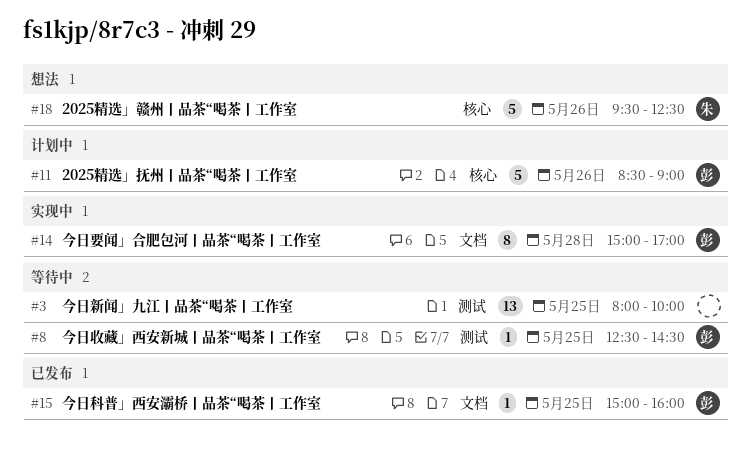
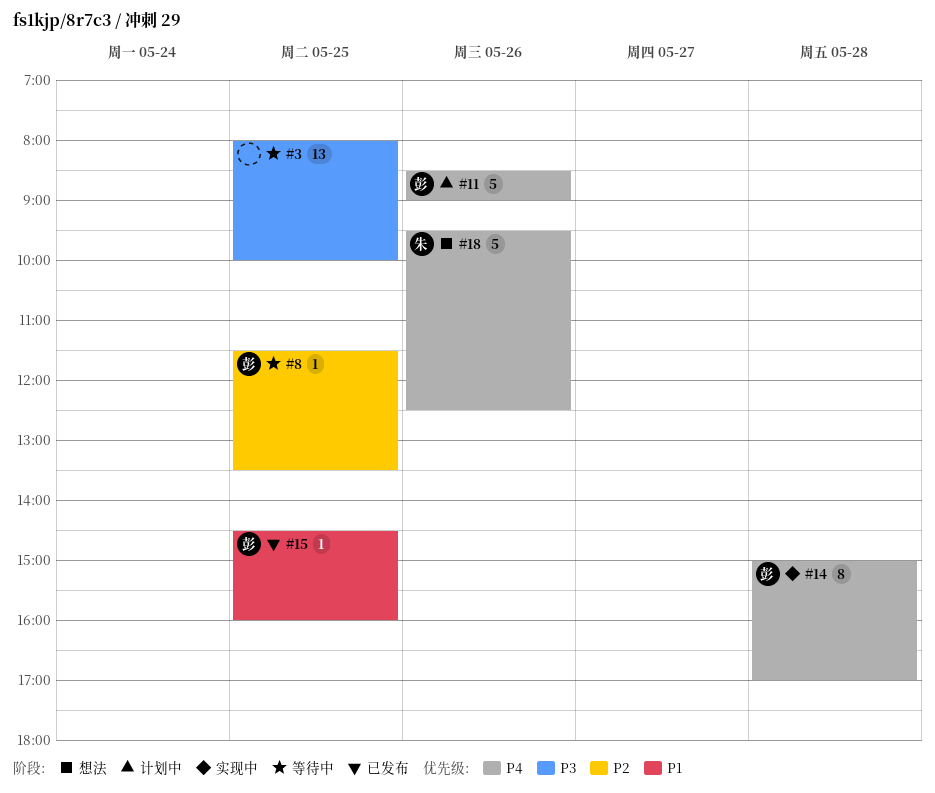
#8, begins: 12:30 -> 11:30
#8, ends: 14:30 -> 13:30
#15, begins: 15:00 -> 14:30

